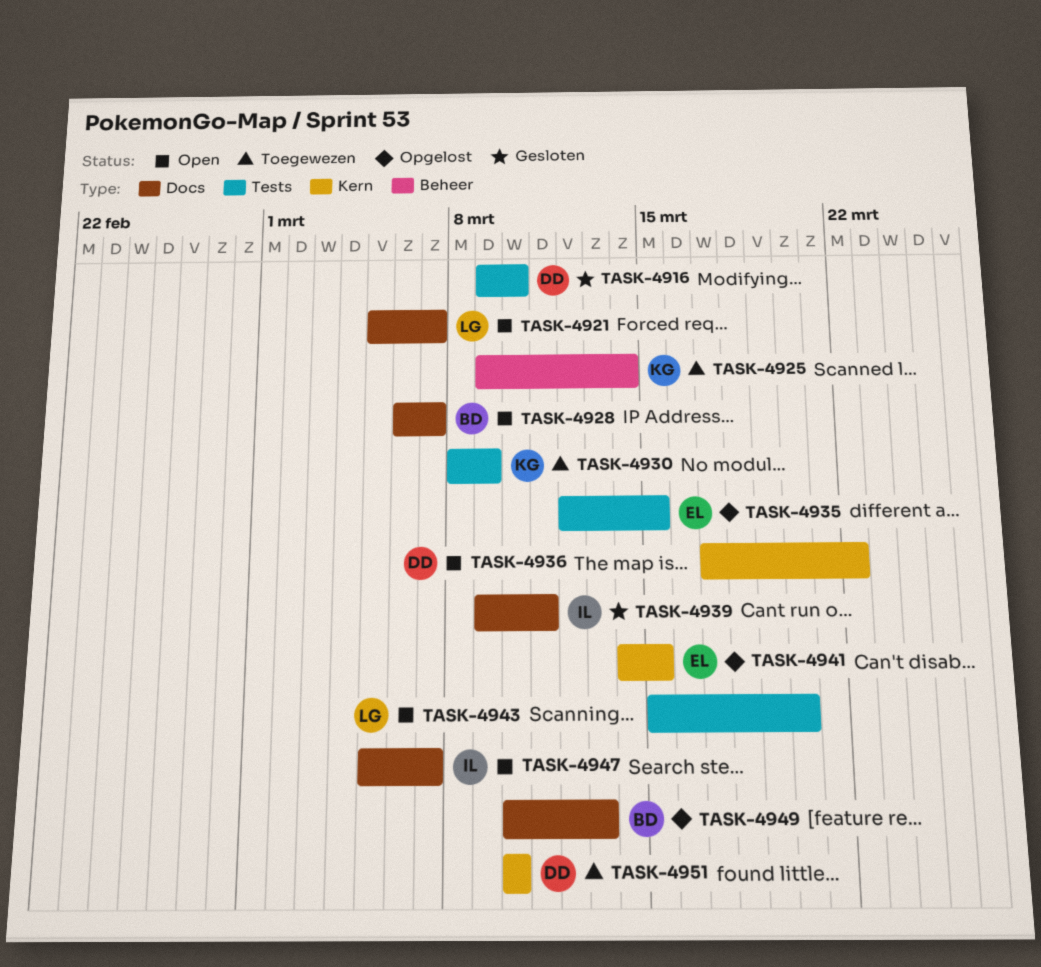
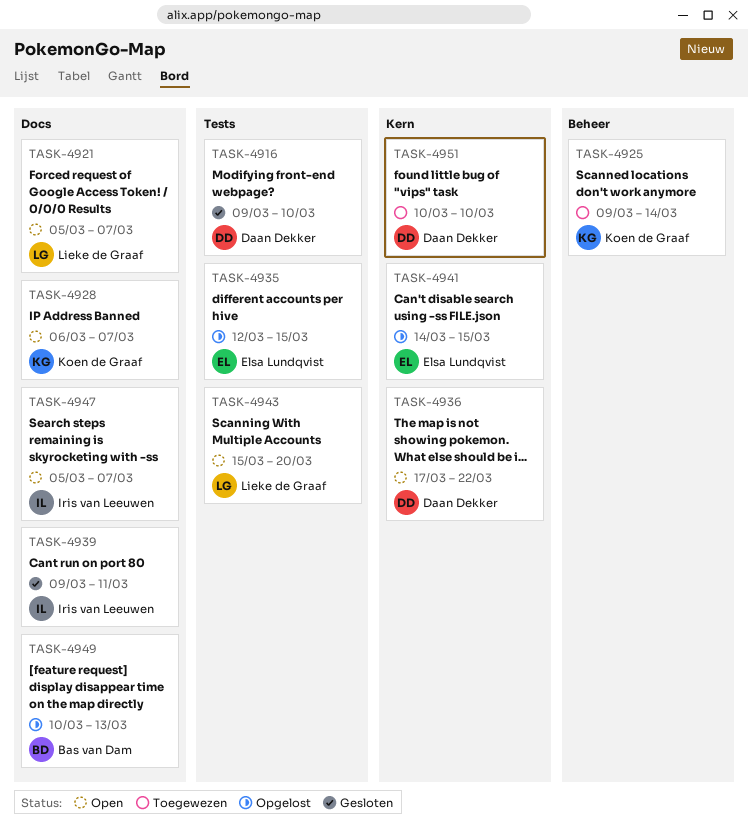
TASK-4928, owner: Bas van Dam -> Koen de Graaf
TASK-4930: present -> none

